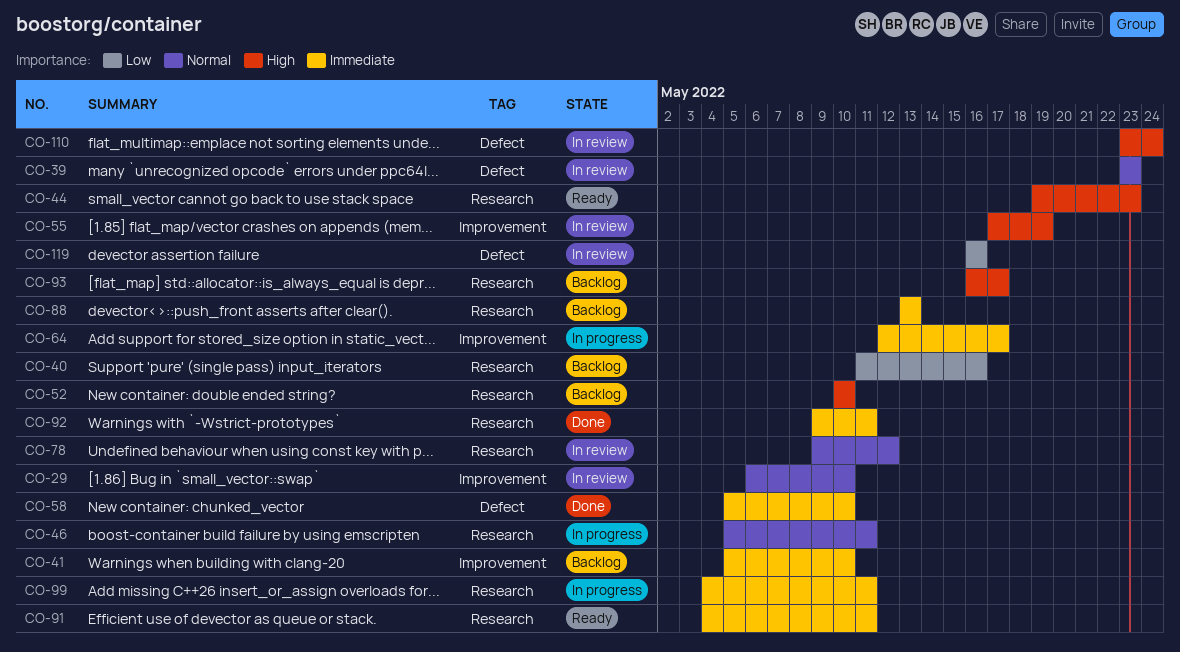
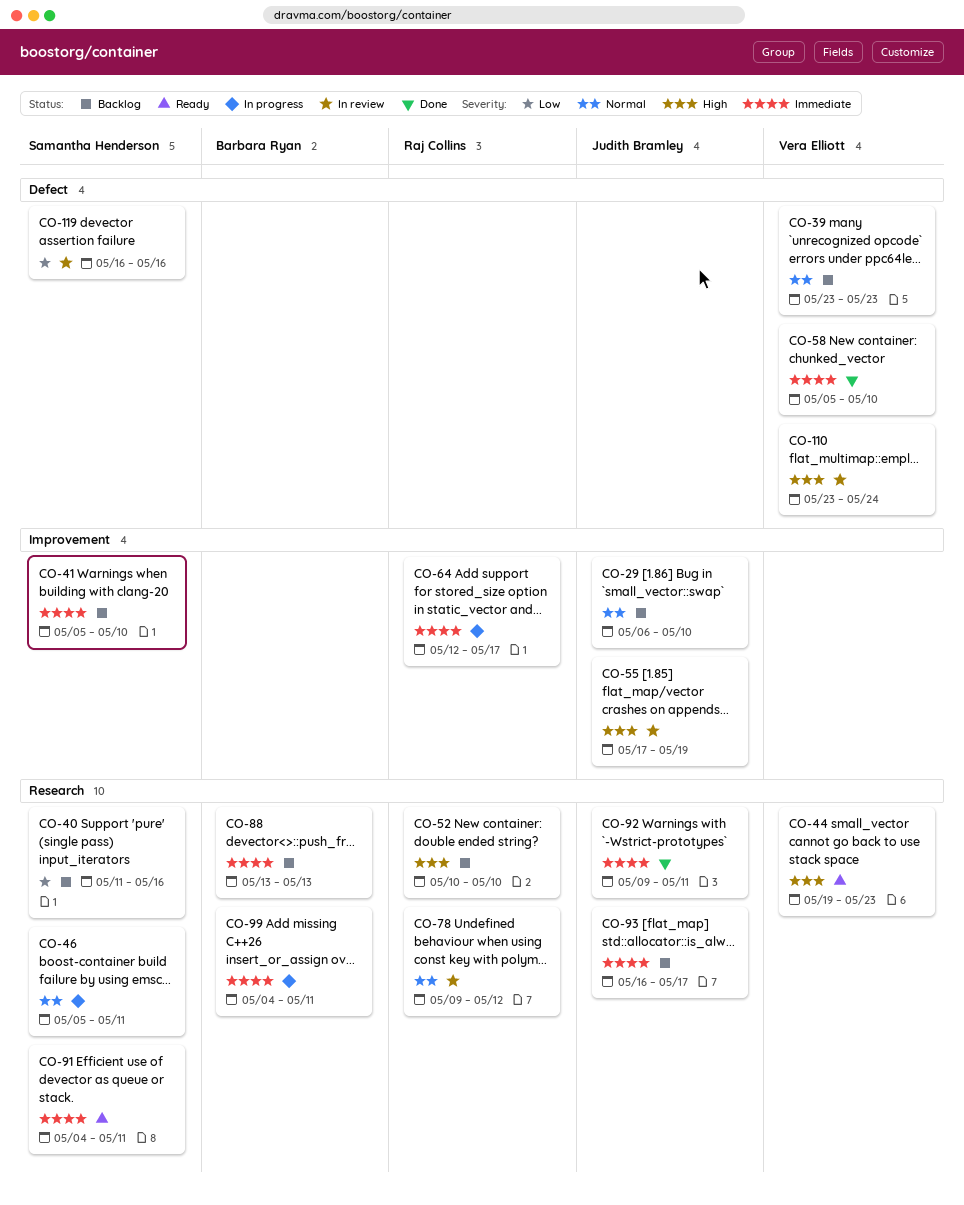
CO-29, status: In review -> Backlog
CO-39, status: In review -> Backlog
CO-93, priority: High -> Immediate

